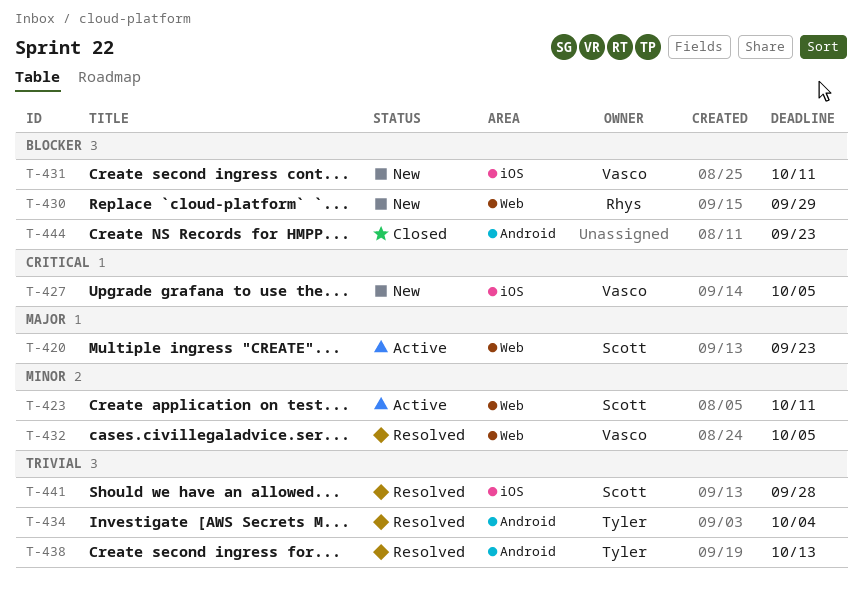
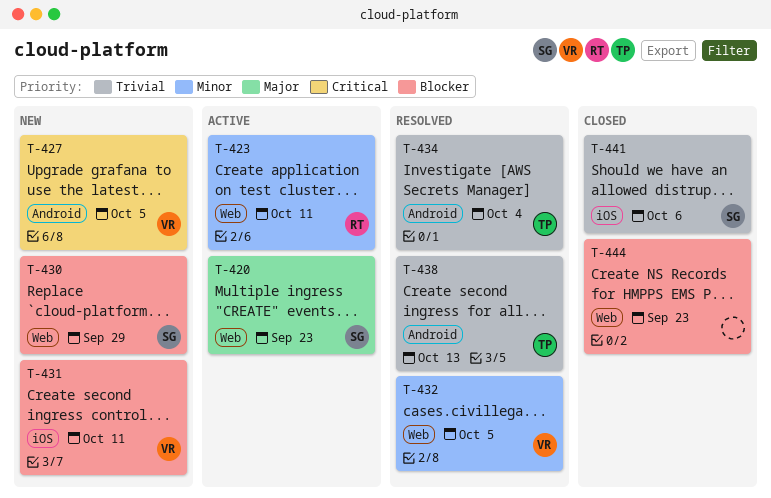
T-423, owner: Scott -> Rhys
T-427, label: iOS -> Android
T-430, owner: Rhys -> Scott
T-441, status: Resolved -> Closed
T-441, due: Sep 28 -> Oct 6
T-444, label: Android -> Web

